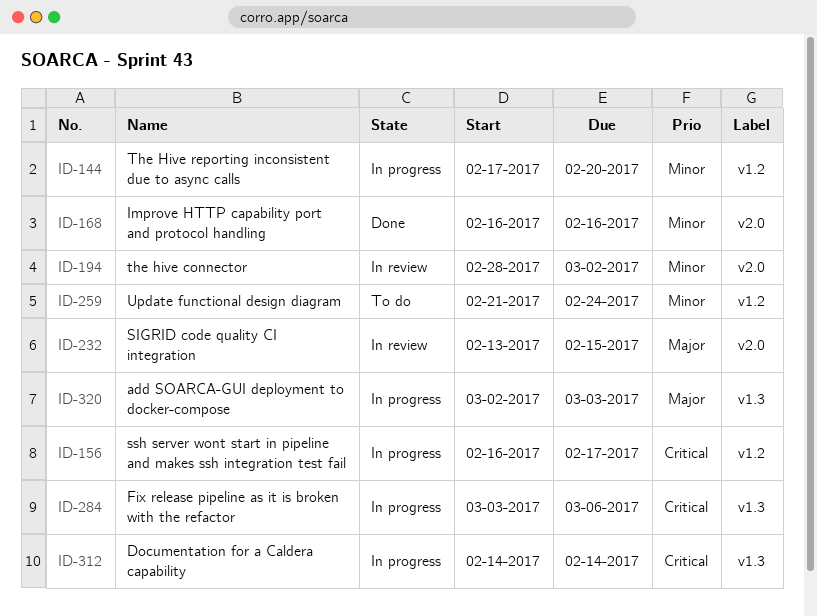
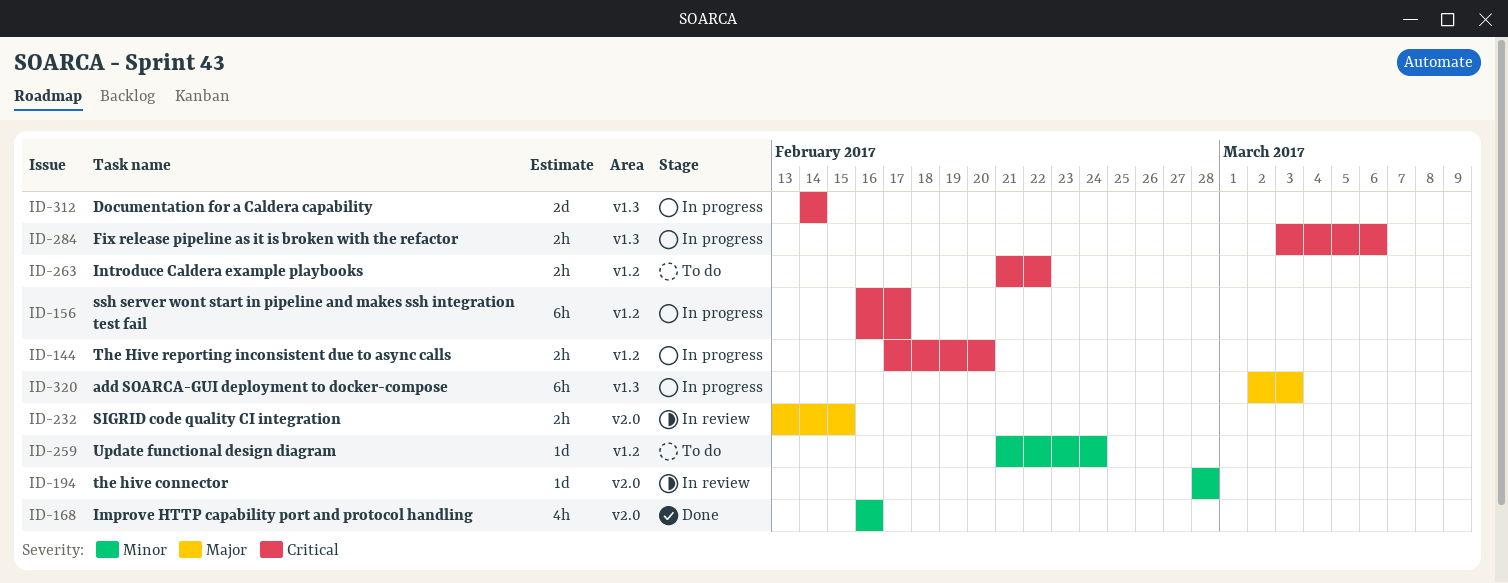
ID-144, priority: Minor -> Critical
ID-194, due: Mar 2 -> Feb 28
ID-263: none -> present

